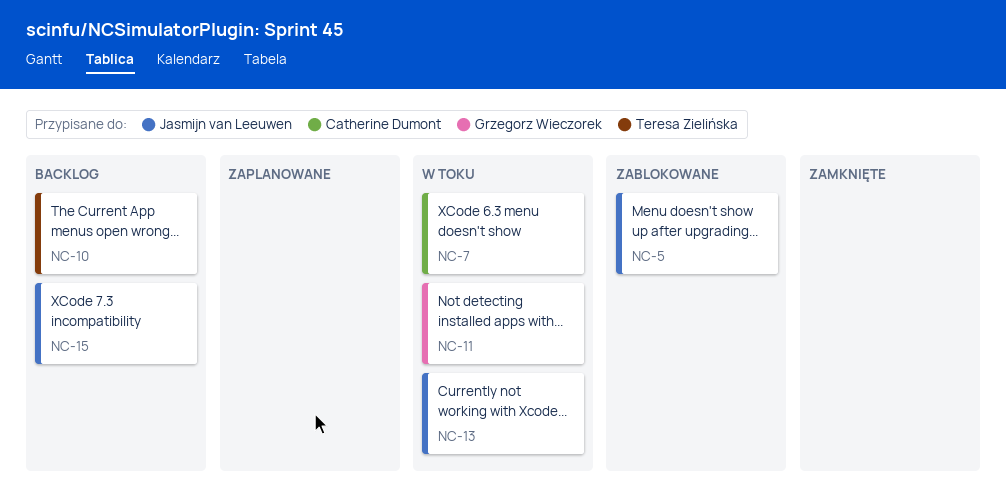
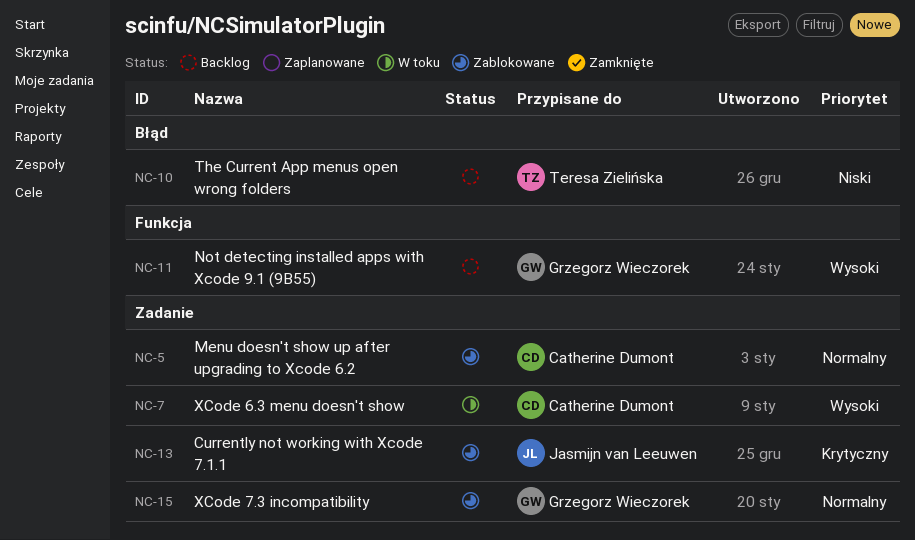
NC-5, owner: Jasmijn van Leeuwen -> Catherine Dumont
NC-11, status: W toku -> Backlog
NC-13, status: W toku -> Zablokowane
NC-15, status: Backlog -> Zablokowane
NC-15, owner: Jasmijn van Leeuwen -> Grzegorz Wieczorek

